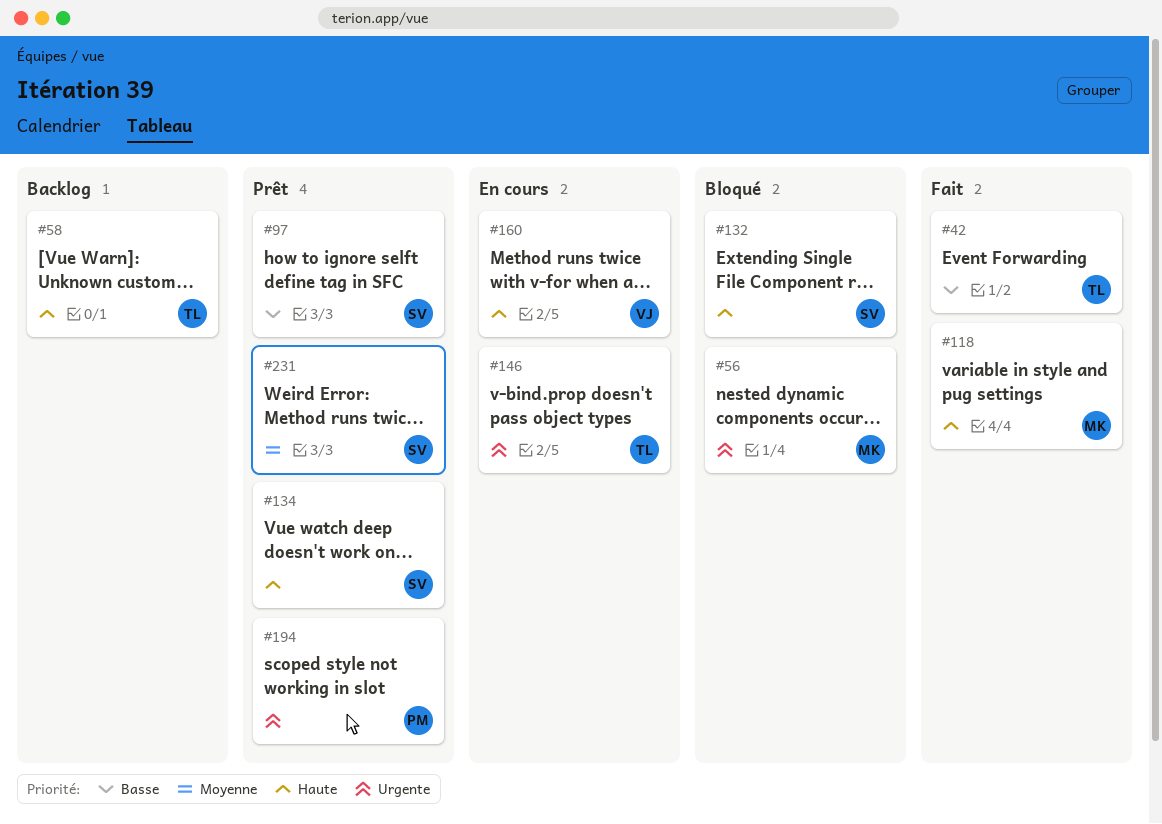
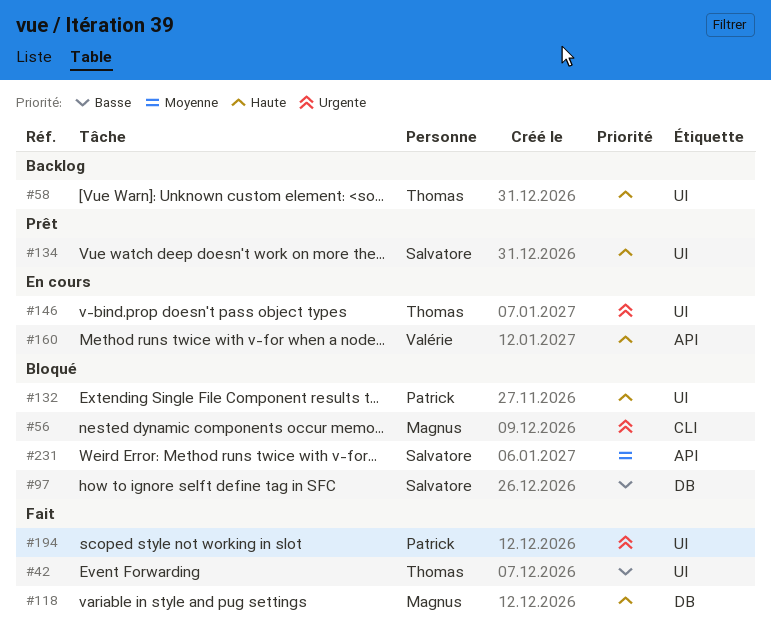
#97, status: Prêt -> Bloqué
#132, owner: Salvatore -> Patrick
#194, status: Prêt -> Fait
#231, status: Prêt -> Bloqué

